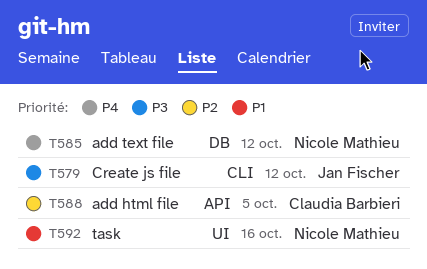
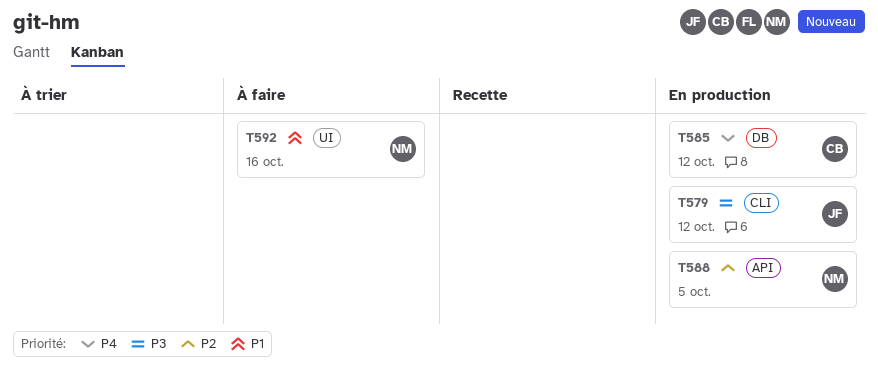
T585, owner: Nicole Mathieu -> Claudia Barbieri
T588, owner: Claudia Barbieri -> Nicole Mathieu

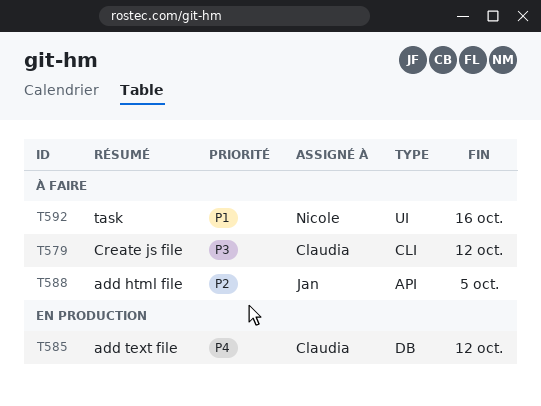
T579, status: En production -> À faire
T579, owner: Jan -> Claudia
T588, status: En production -> À faire
T588, owner: Nicole -> Jan

